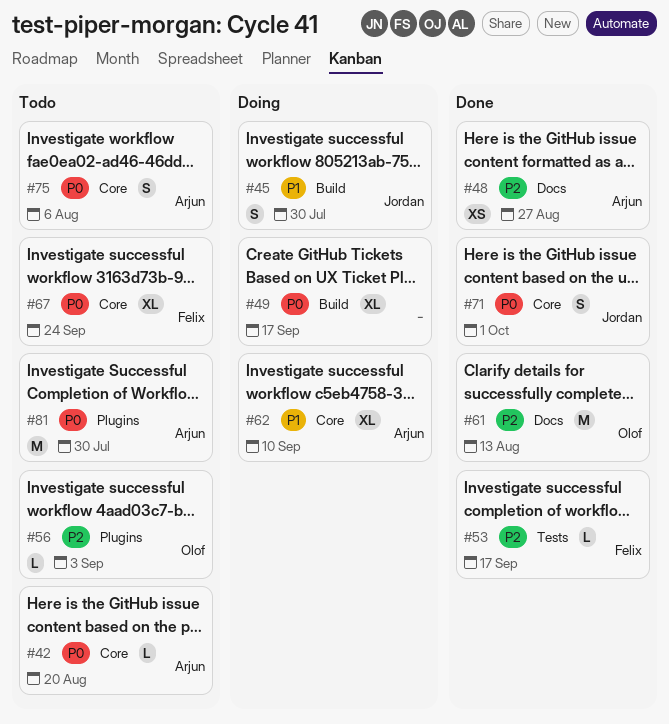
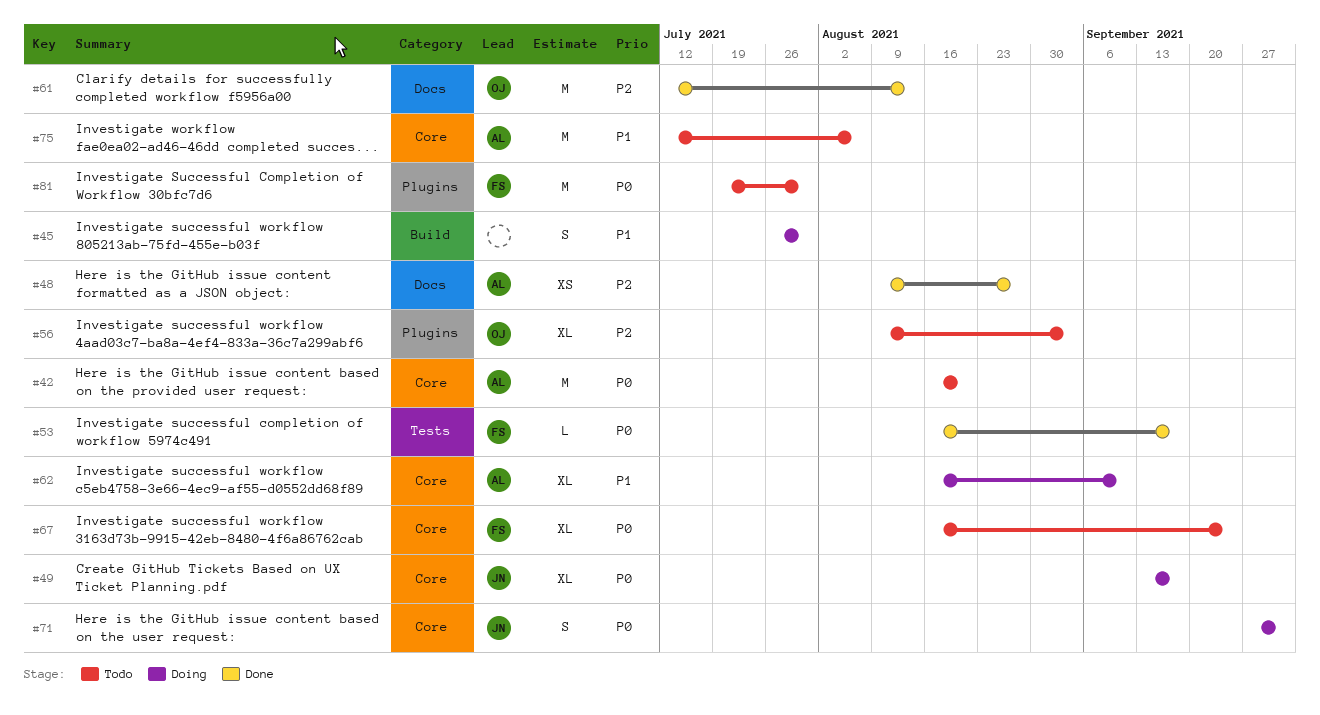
#42, estimate: L -> M
#45, owner: Jordan -> none
#49, owner: none -> Jordan
#49, label: Build -> Core
#53, priority: P2 -> P0
#56, estimate: L -> XL
#71, status: Done -> Doing
#75, priority: P0 -> P1
#75, estimate: S -> M
#81, owner: Arjun -> Felix

